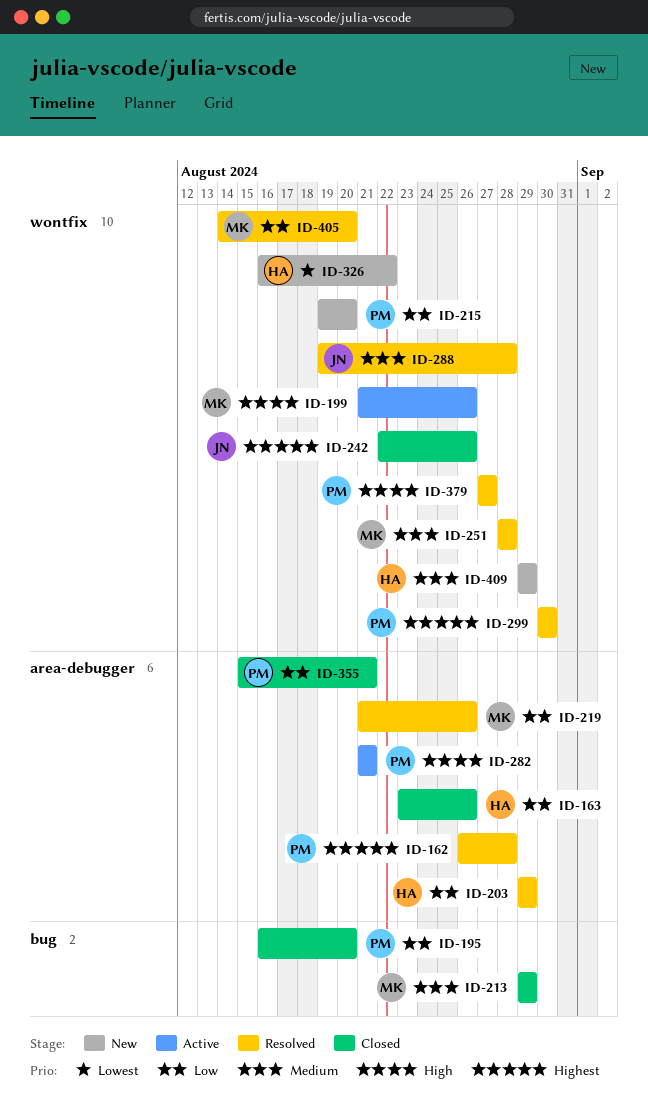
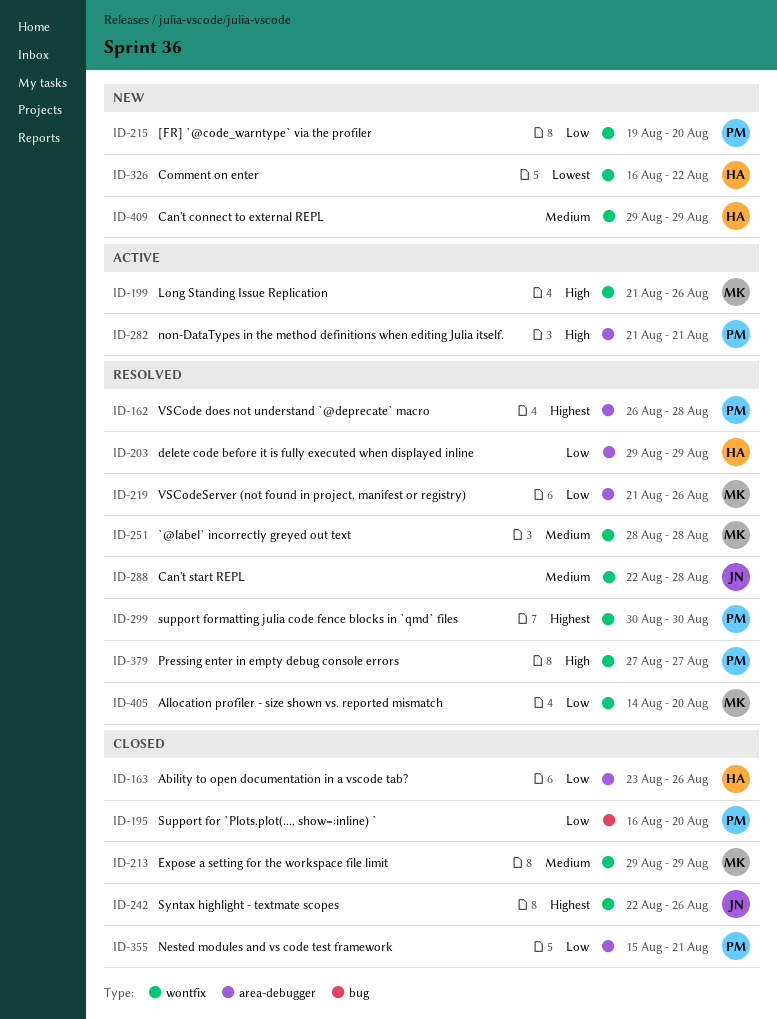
ID-213, label: bug -> wontfix
ID-288, start: Aug 19 -> Aug 22

